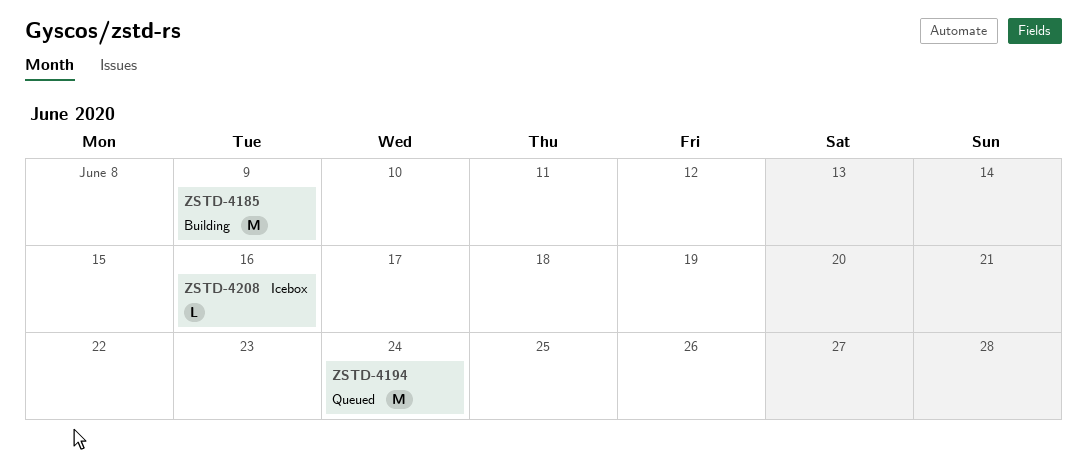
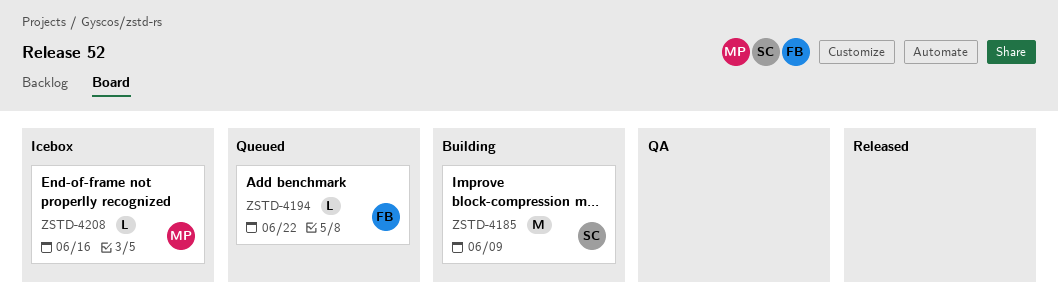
ZSTD-4194, estimate: M -> L
ZSTD-4194, due: Jun 24 -> Jun 22

